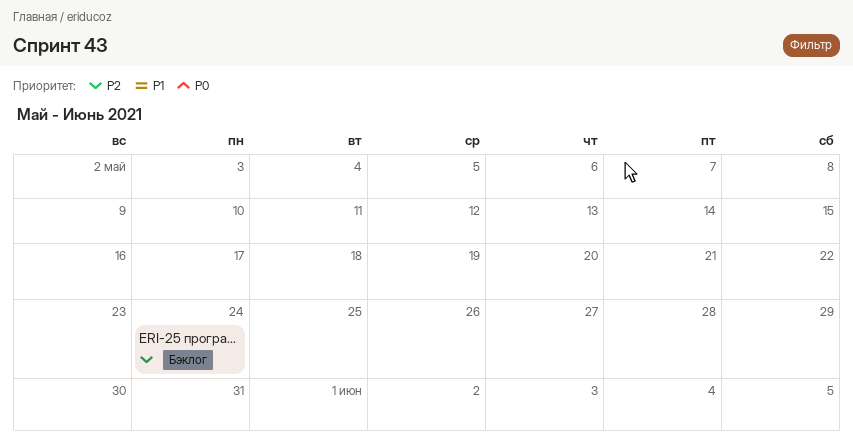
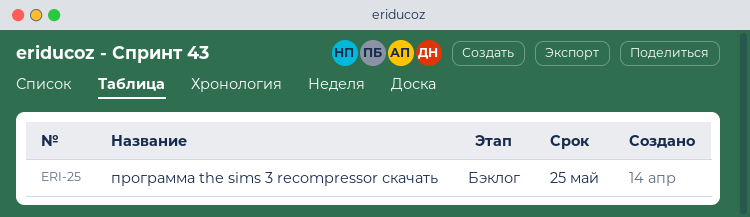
ERI-25, due: May 24 -> May 25

